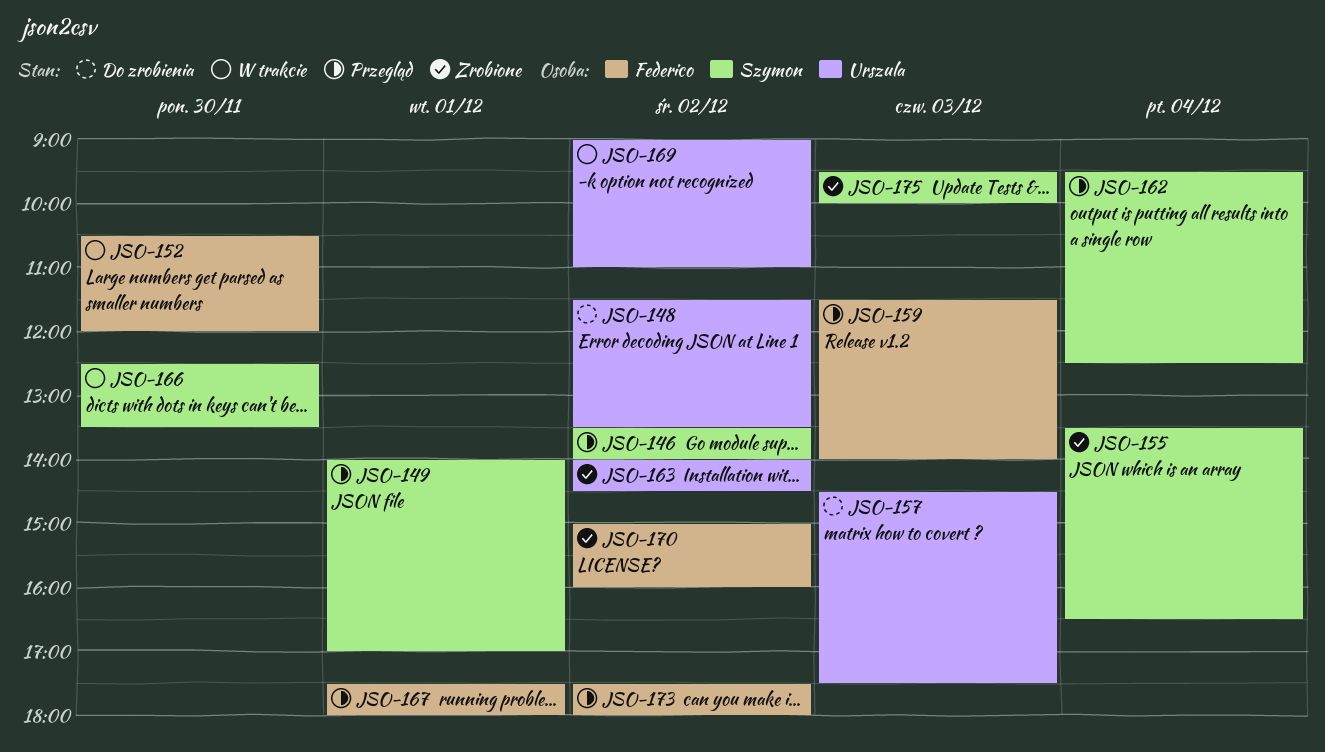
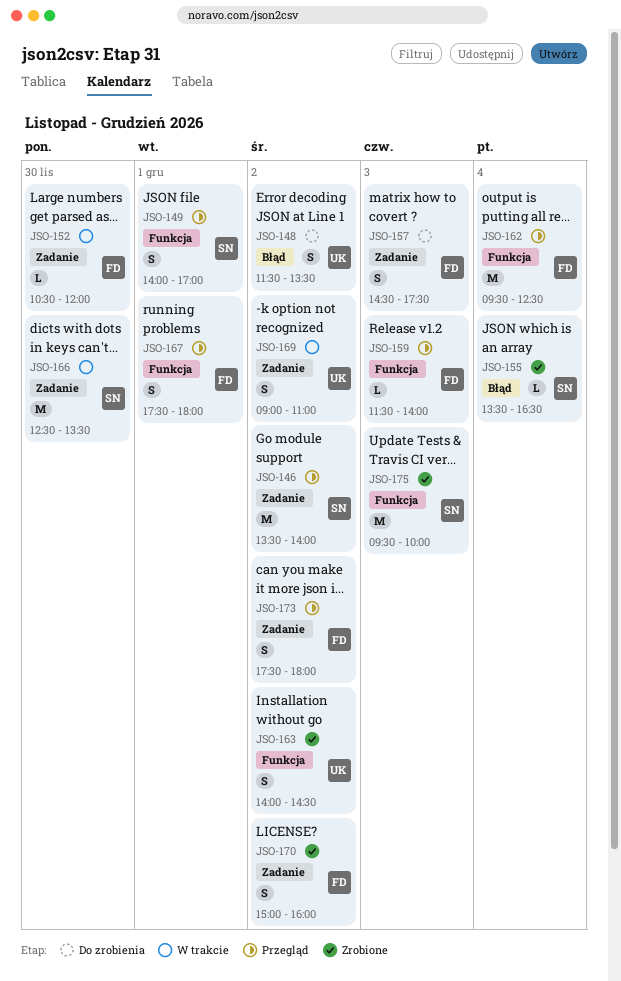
JSO-157, owner: Urszula -> Federico
JSO-162, owner: Szymon -> Federico

